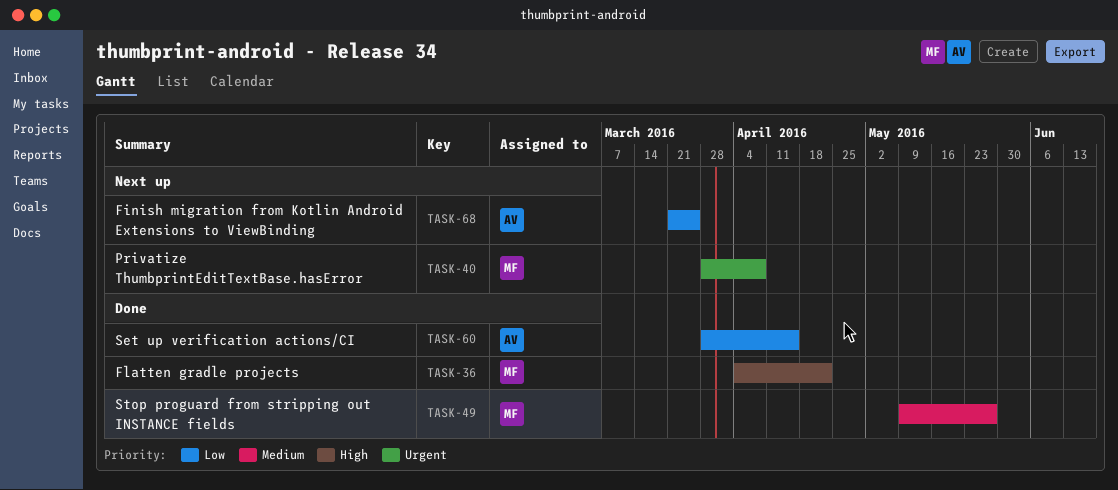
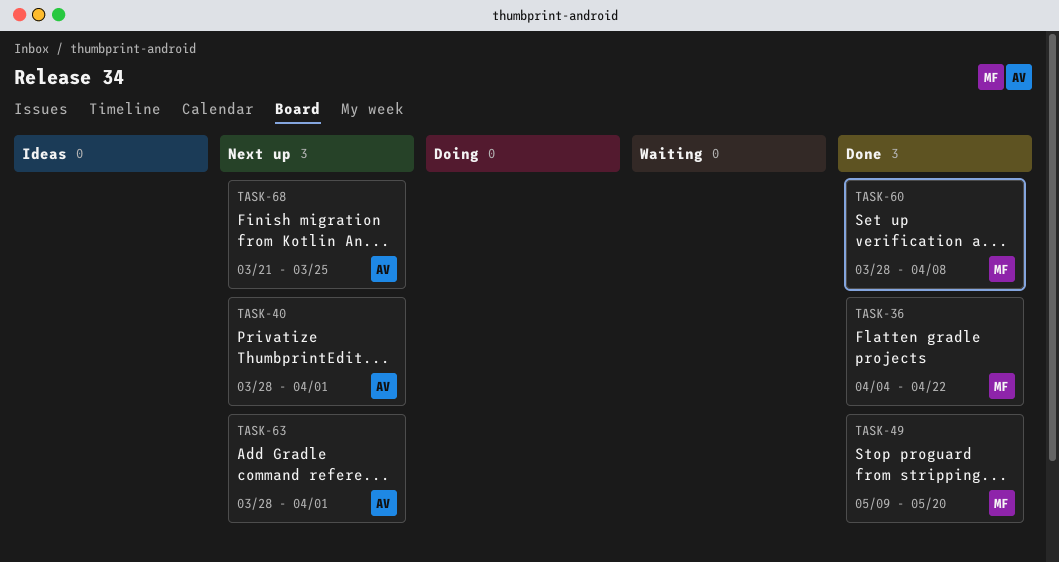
TASK-40, owner: MF -> AV
TASK-40, due: Apr 8 -> Apr 1
TASK-49, due: May 27 -> May 20
TASK-60, owner: AV -> MF
TASK-60, due: Apr 15 -> Apr 8
TASK-63: none -> present

